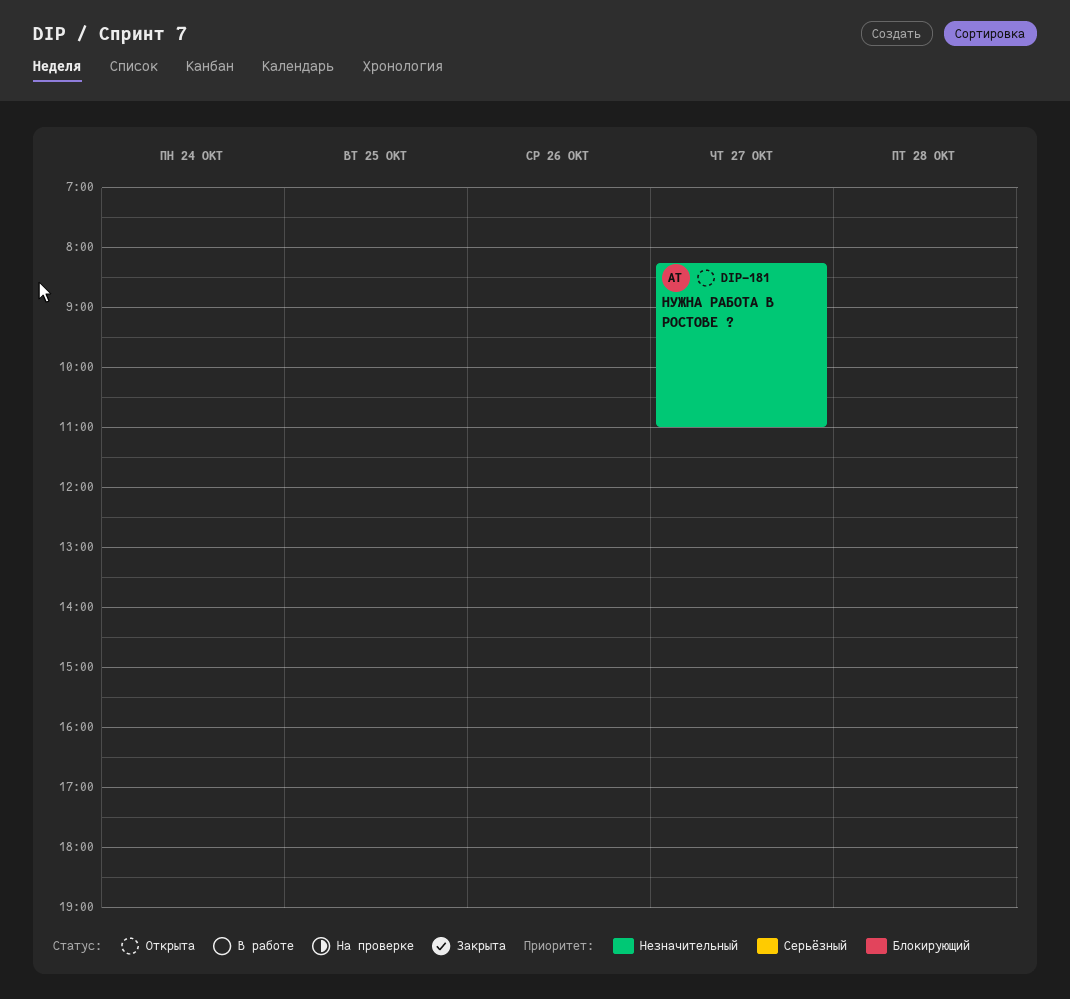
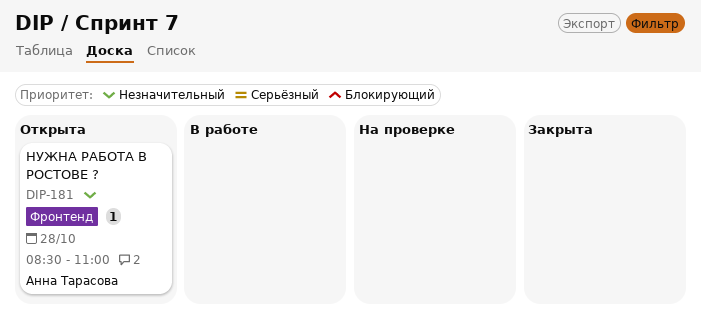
DIP-181, day: Oct 27 -> Oct 28
DIP-181, begins: 08:15 -> 08:30

